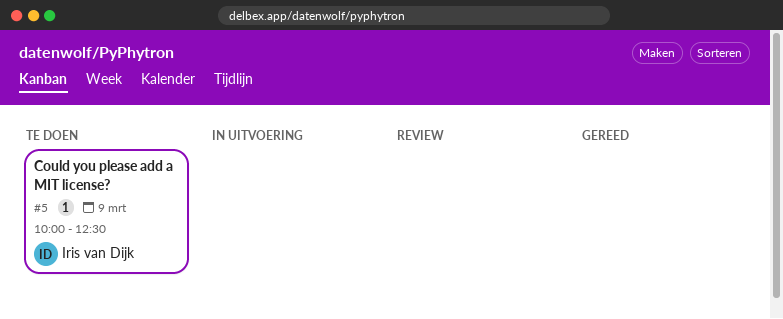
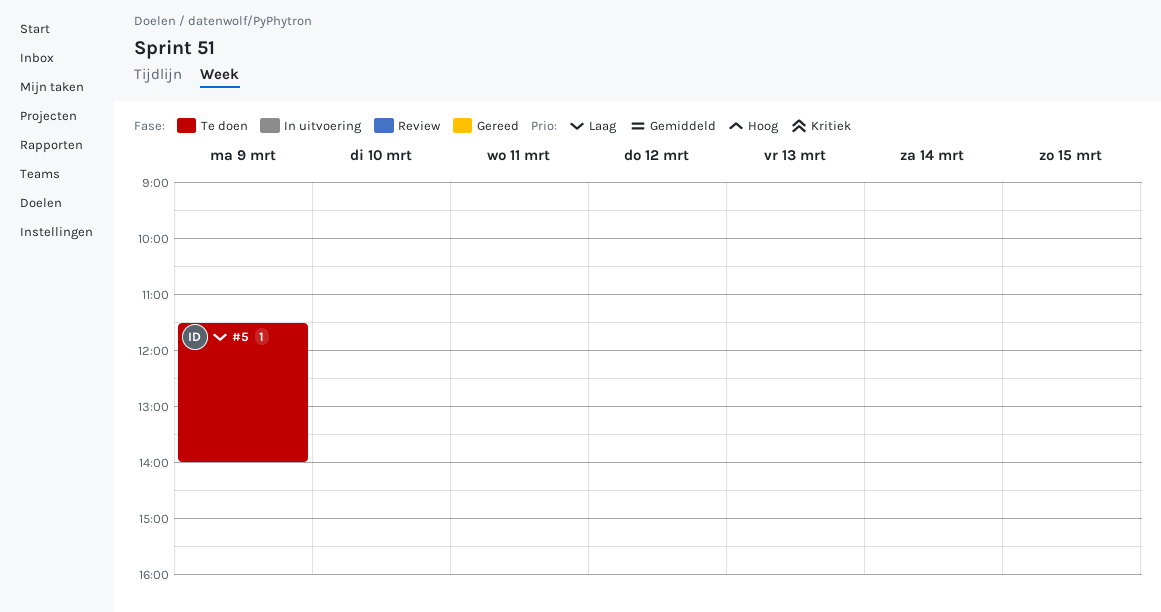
#5, begins: 10:00 -> 11:30
#5, ends: 12:30 -> 14:00

